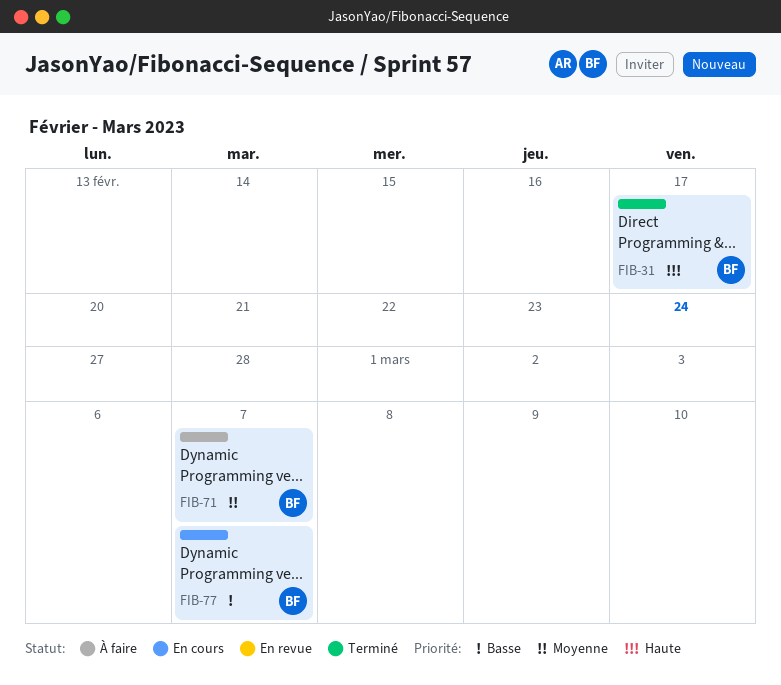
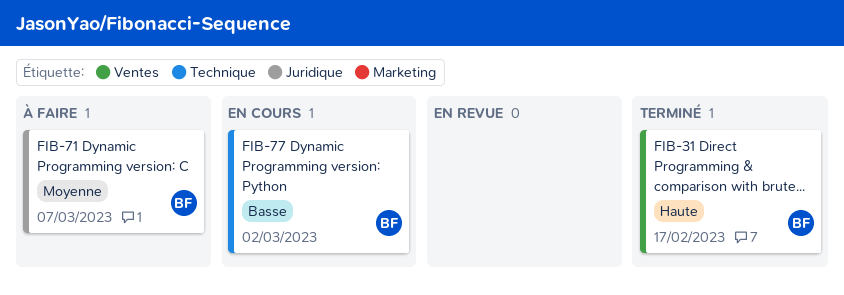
FIB-77, due: Mar 7 -> Mar 2

